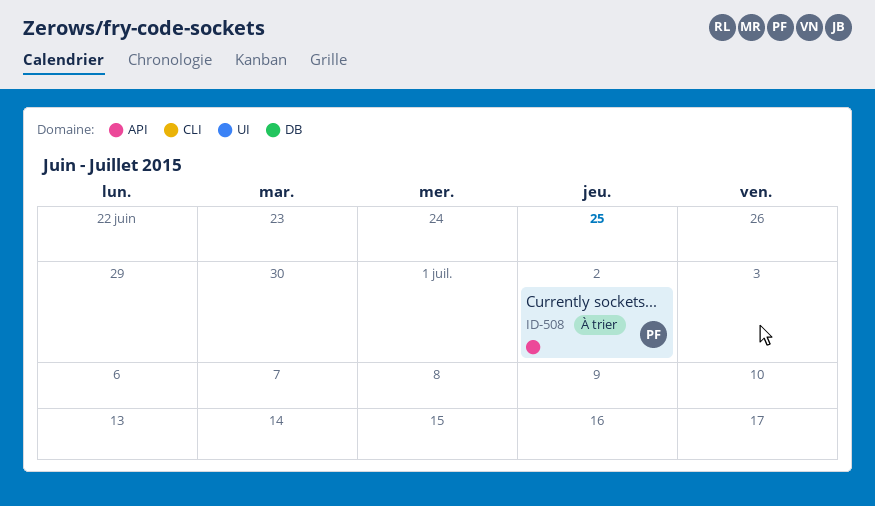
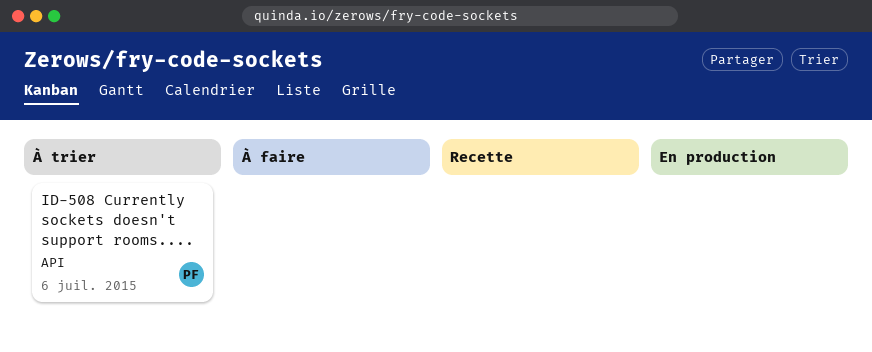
ID-508, due: Jul 2 -> Jul 6

